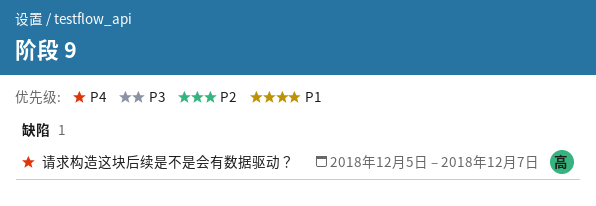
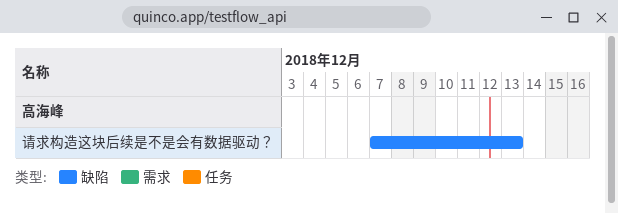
请求构造这块后续是不是会有数据驱动？, start: Dec 5 -> Dec 7
请求构造这块后续是不是会有数据驱动？, due: Dec 7 -> Dec 13

